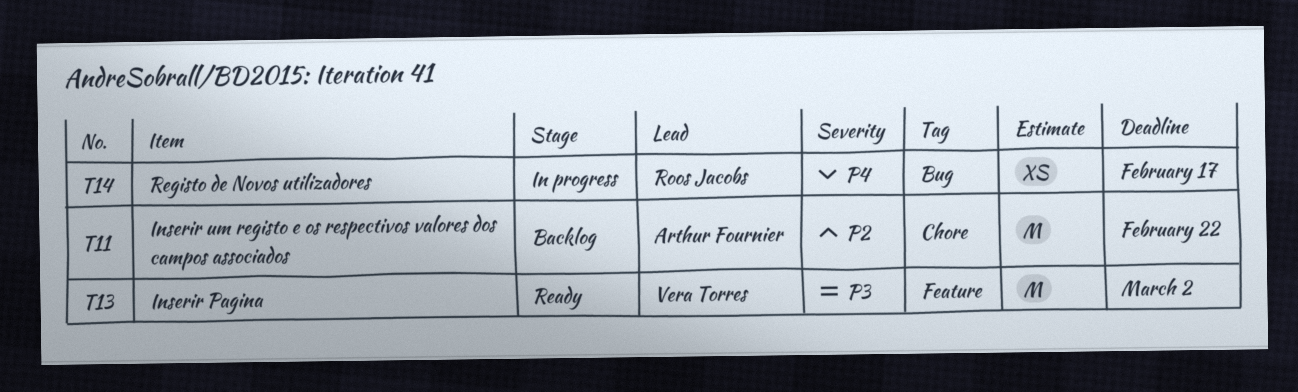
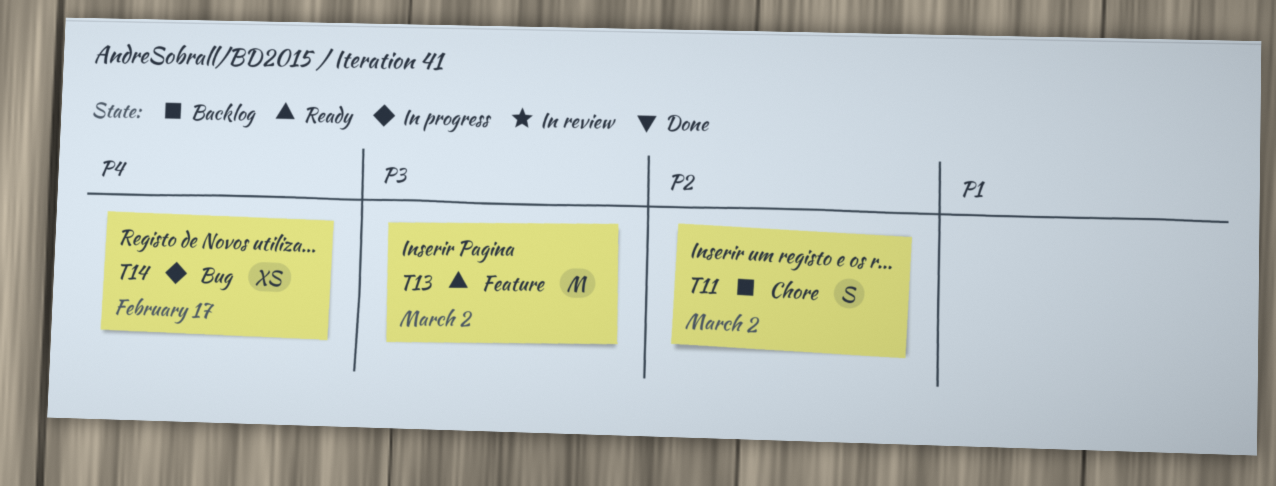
T11, estimate: M -> S
T11, due: Feb 22 -> Mar 2

